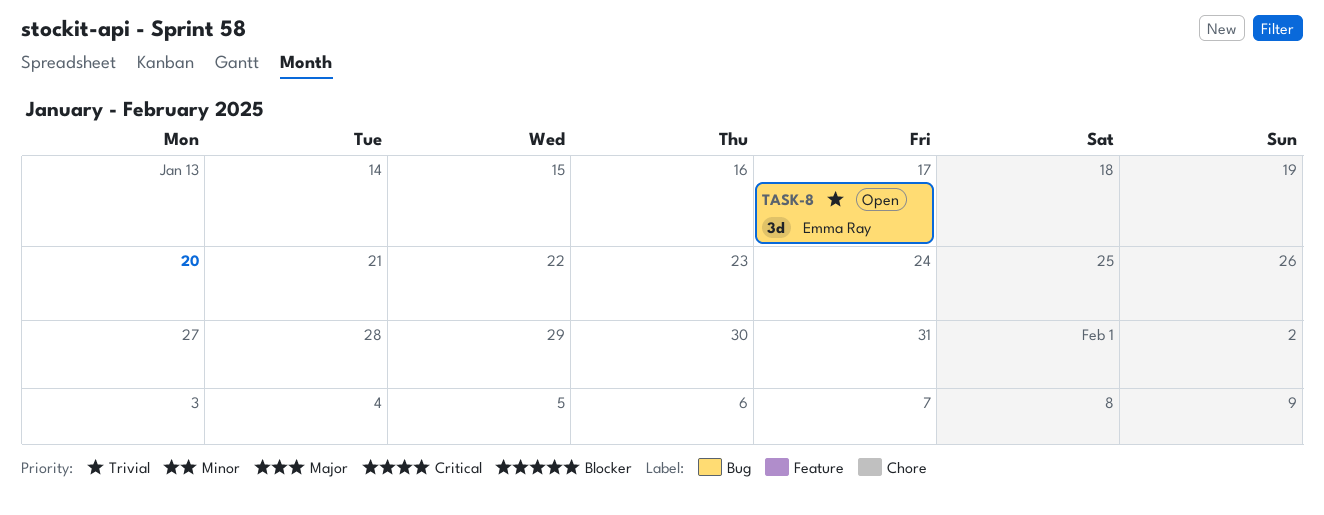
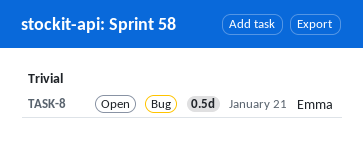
TASK-8, estimate: 3d -> 0.5d
TASK-8, due: Jan 17 -> Jan 21

